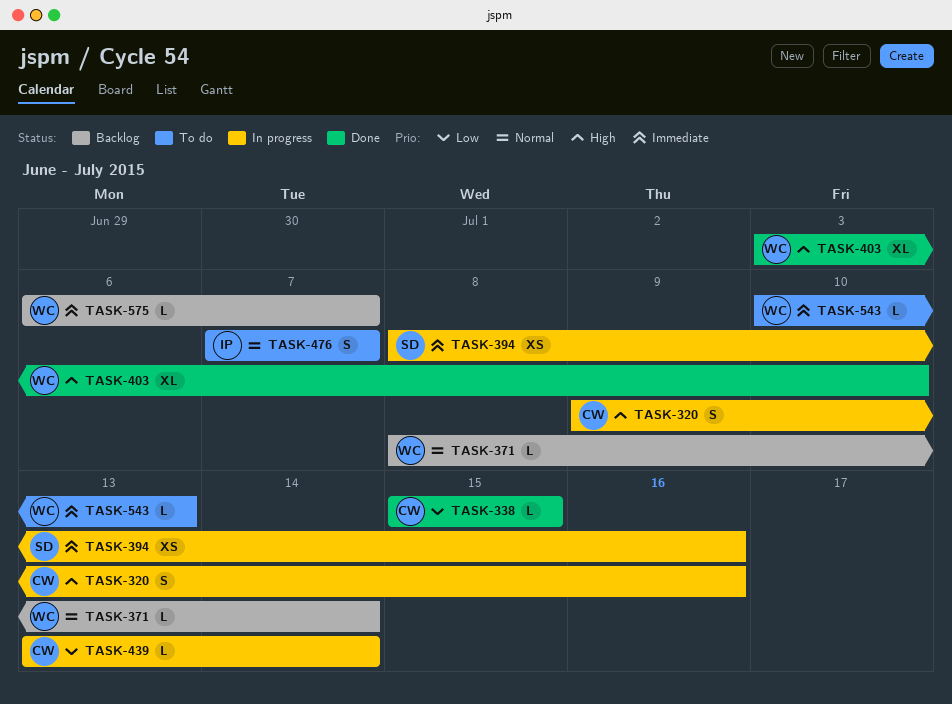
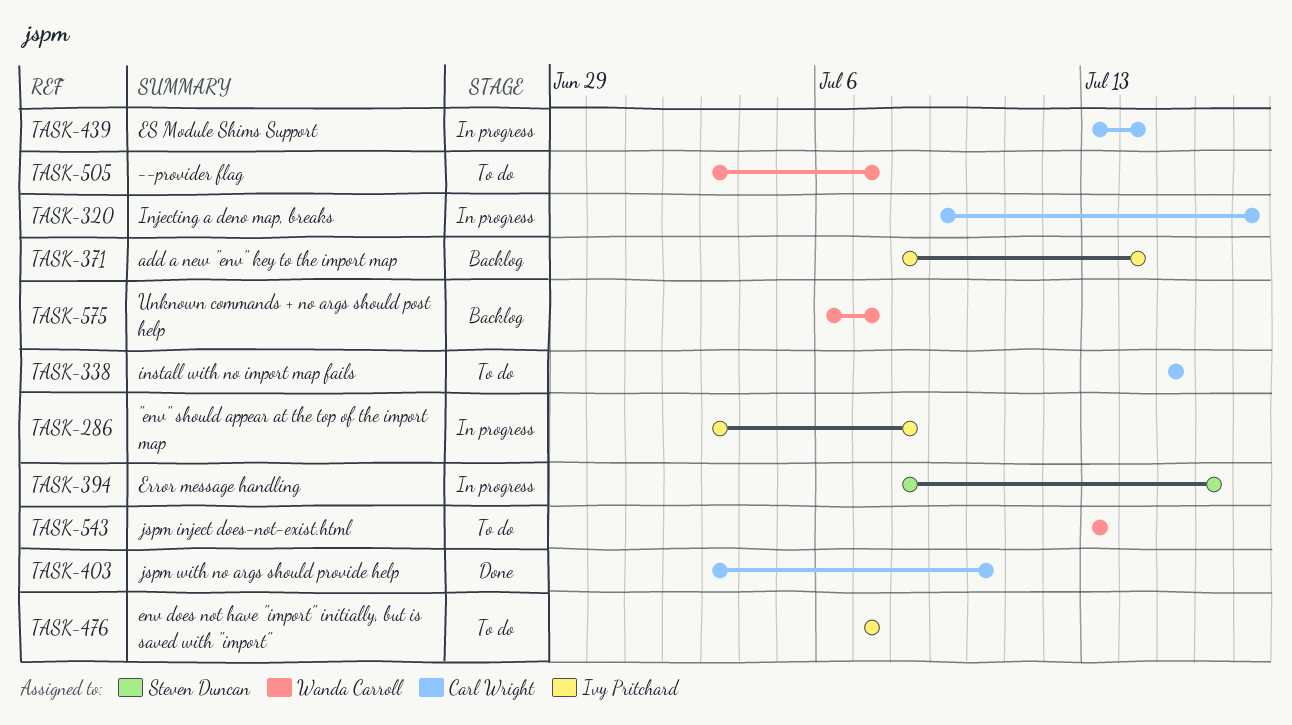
TASK-286: none -> present
TASK-320, due: Jul 16 -> Jul 17
TASK-338, status: Done -> To do
TASK-371, owner: Wanda Carroll -> Ivy Pritchard
TASK-403, owner: Wanda Carroll -> Carl Wright
TASK-505: none -> present
TASK-543, start: Jul 10 -> Jul 13

